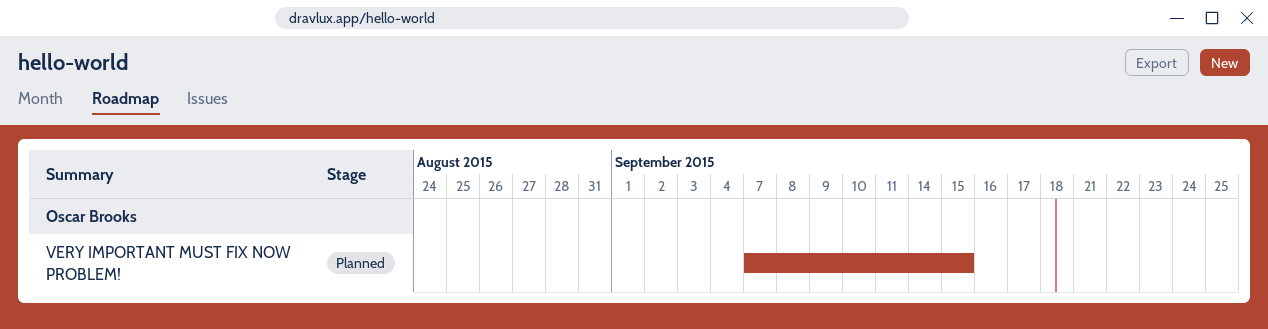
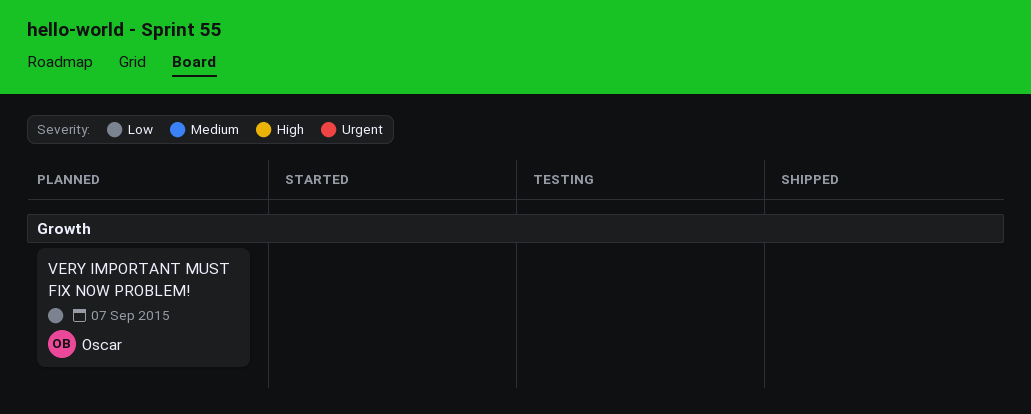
VERY IMPORTANT MUST FIX NOW PROBLEM!, due: Sep 15 -> Sep 7

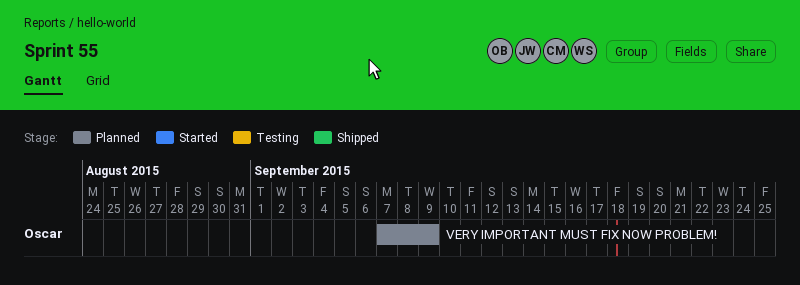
VERY IMPORTANT MUST FIX NOW PROBLEM!, due: Sep 7 -> Sep 9

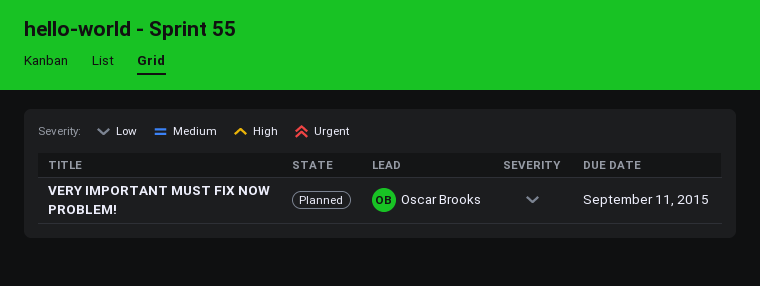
VERY IMPORTANT MUST FIX NOW PROBLEM!, due: Sep 9 -> Sep 11

